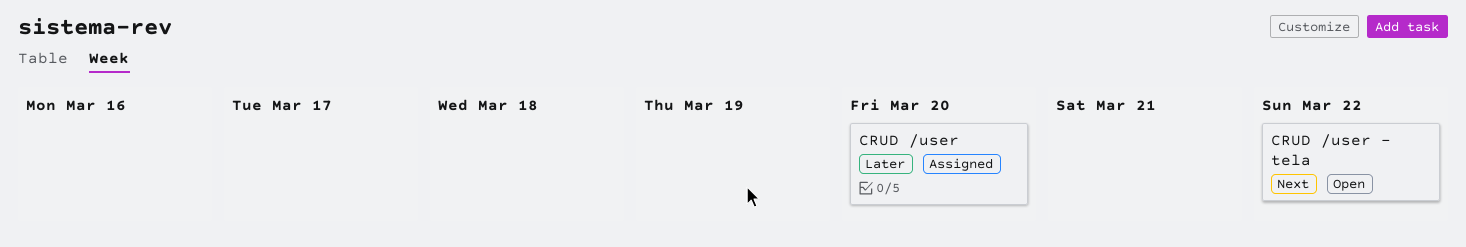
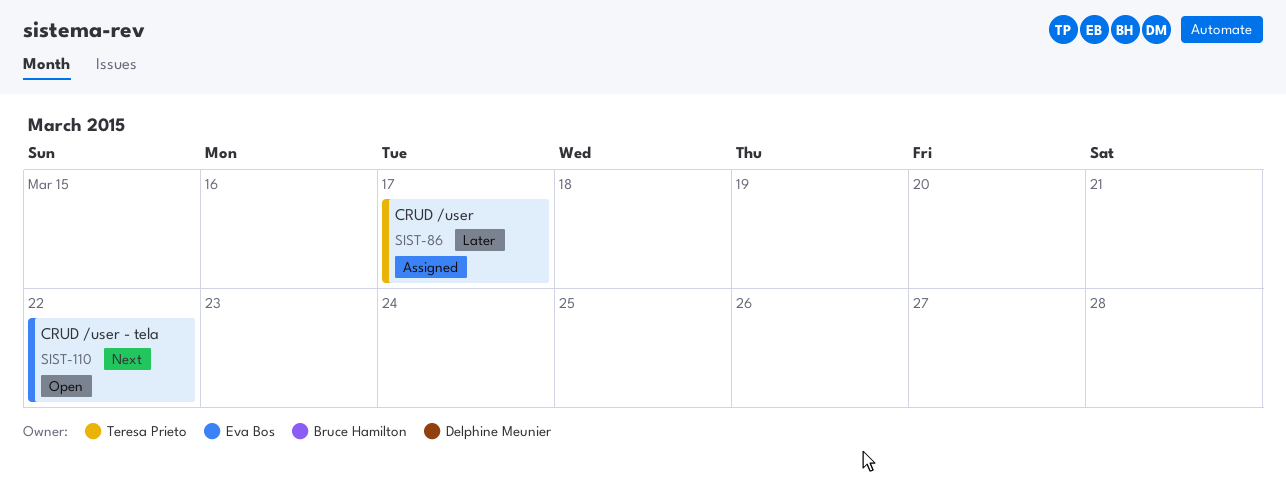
CRUD /user, due: Mar 20 -> Mar 17

